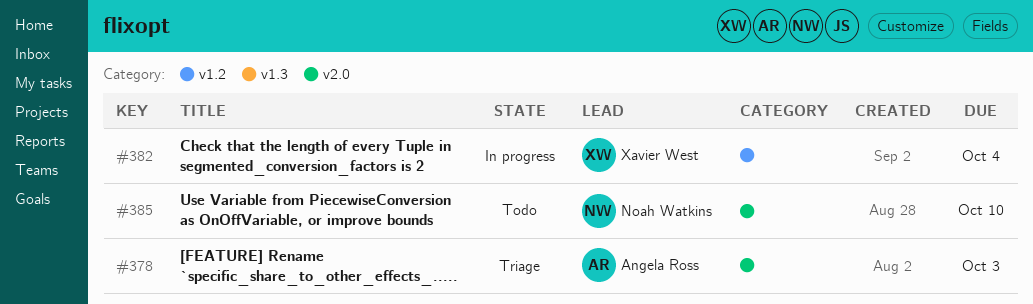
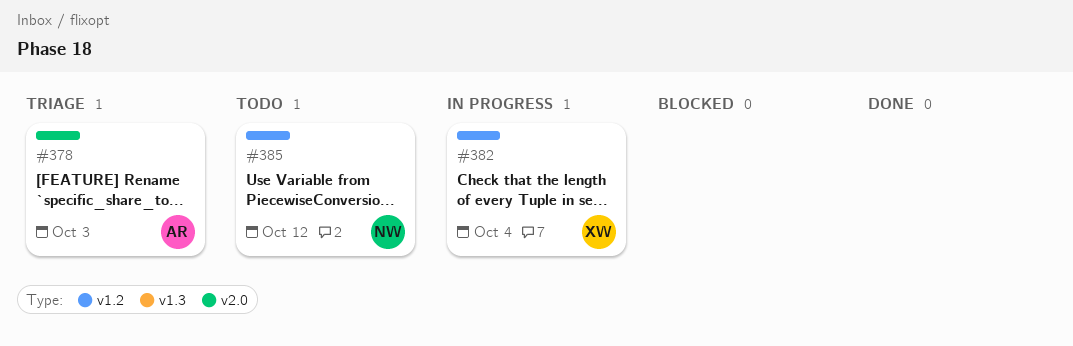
#385, label: v2.0 -> v1.2
#385, due: Oct 10 -> Oct 12

